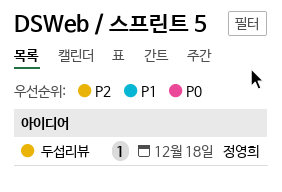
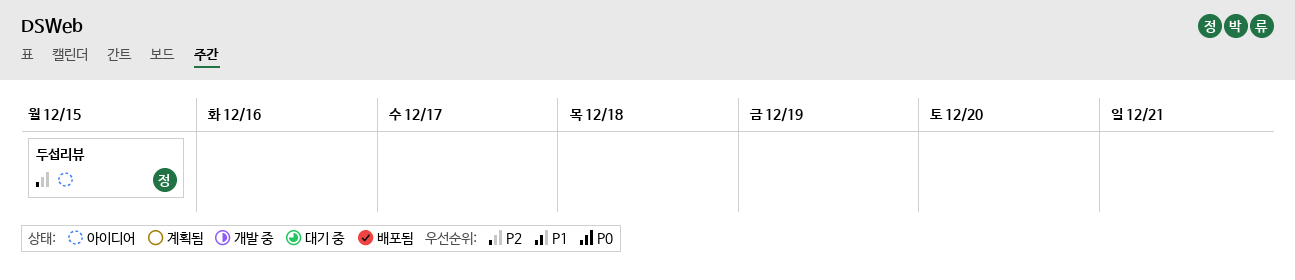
두섭리뷰, due: Dec 18 -> Dec 15

